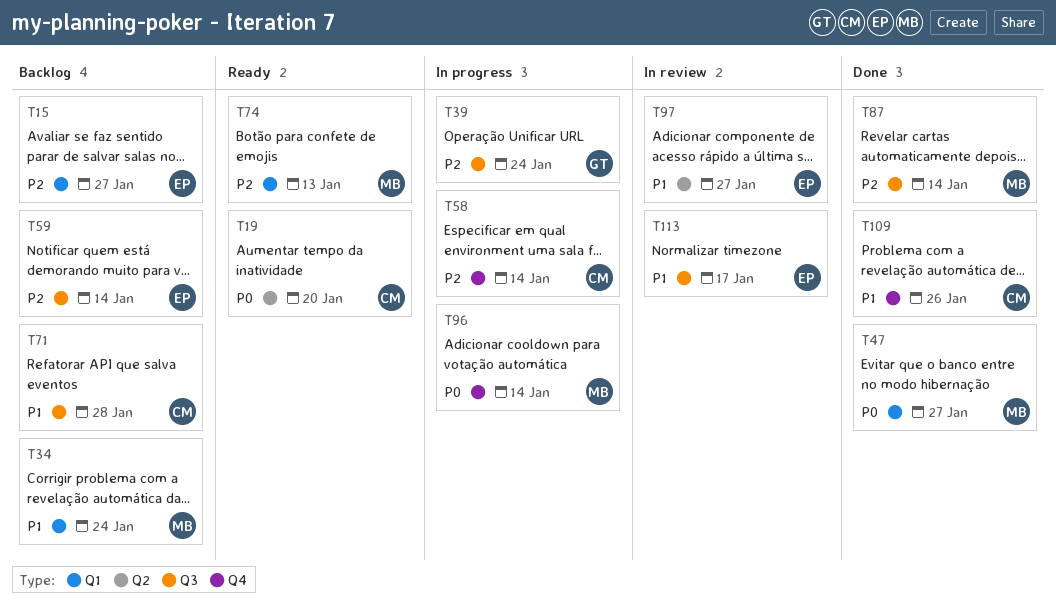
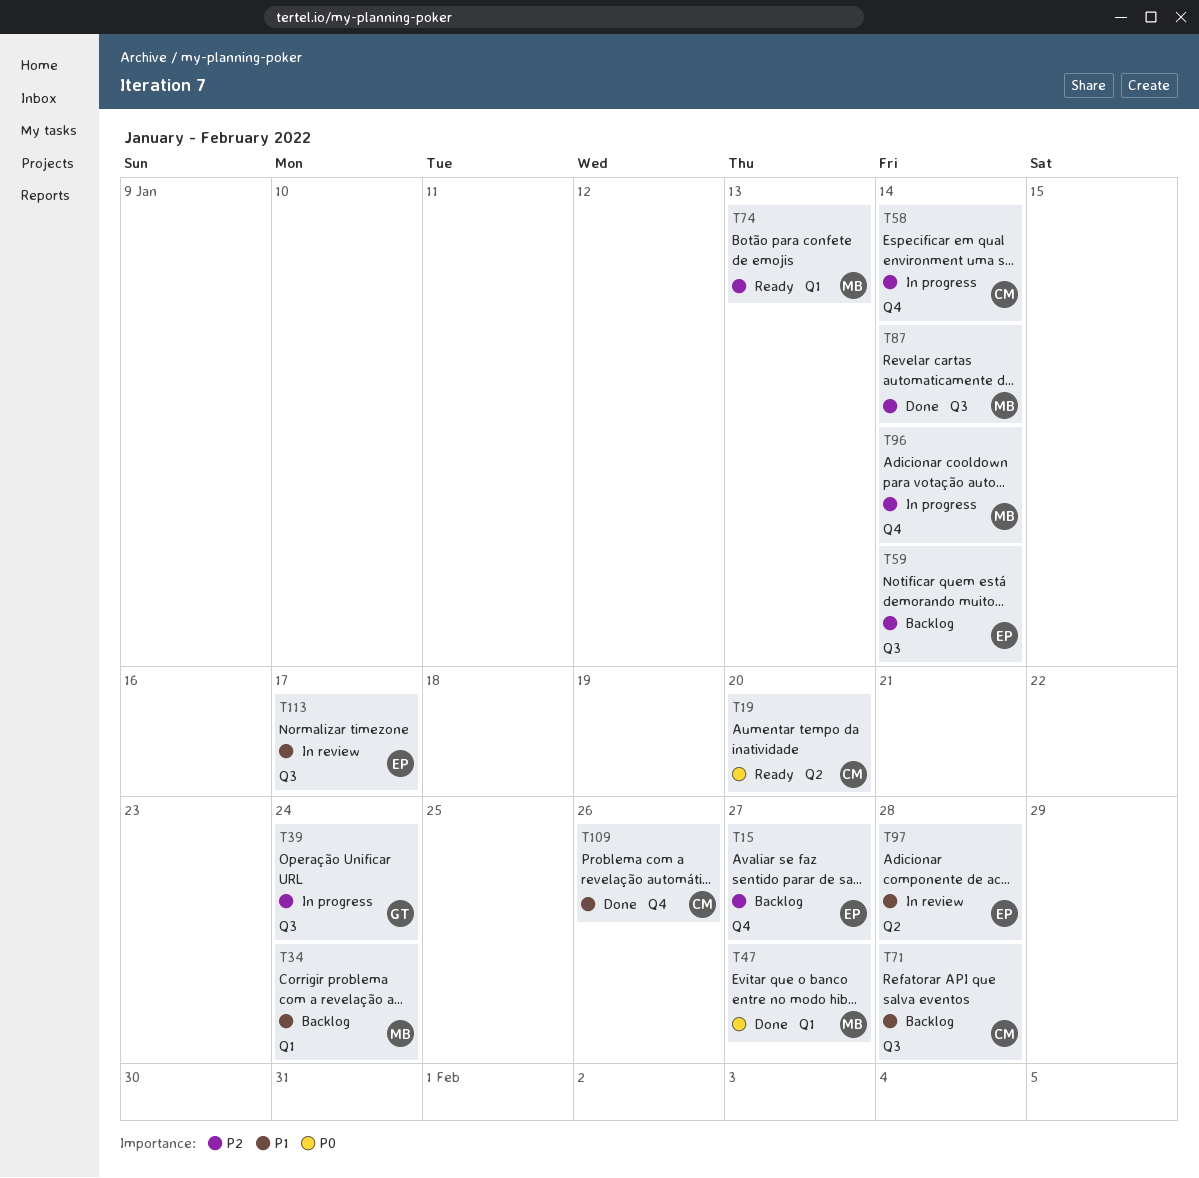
T15, label: Q1 -> Q4
T96, priority: P0 -> P2
T97, due: Jan 27 -> Jan 28

